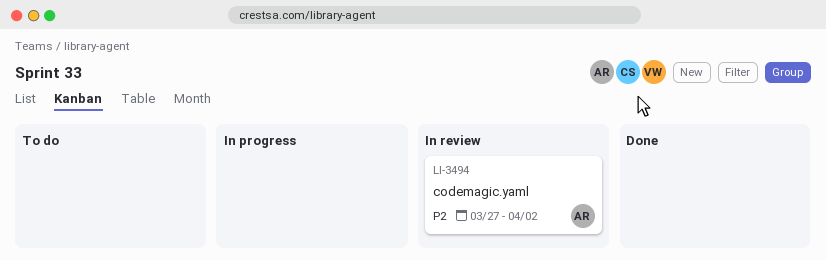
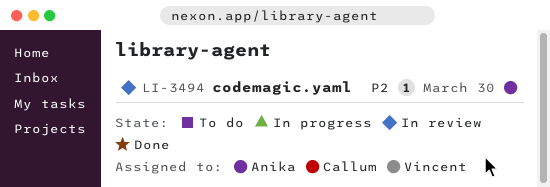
LI-3494, due: Apr 2 -> Mar 30

